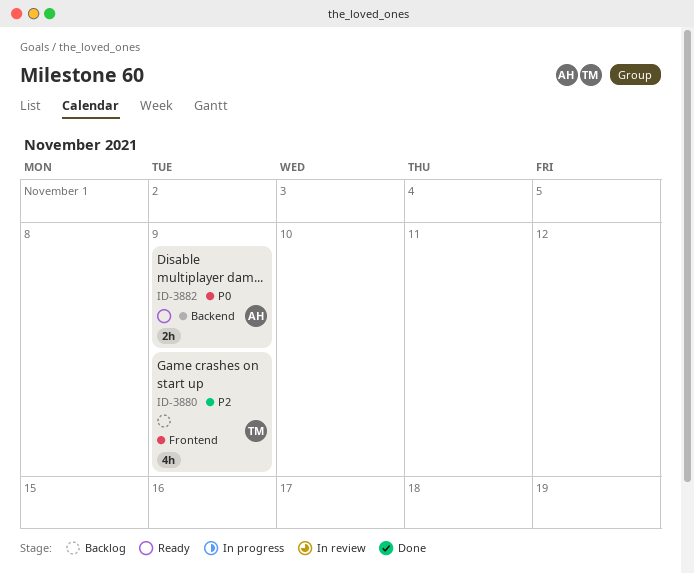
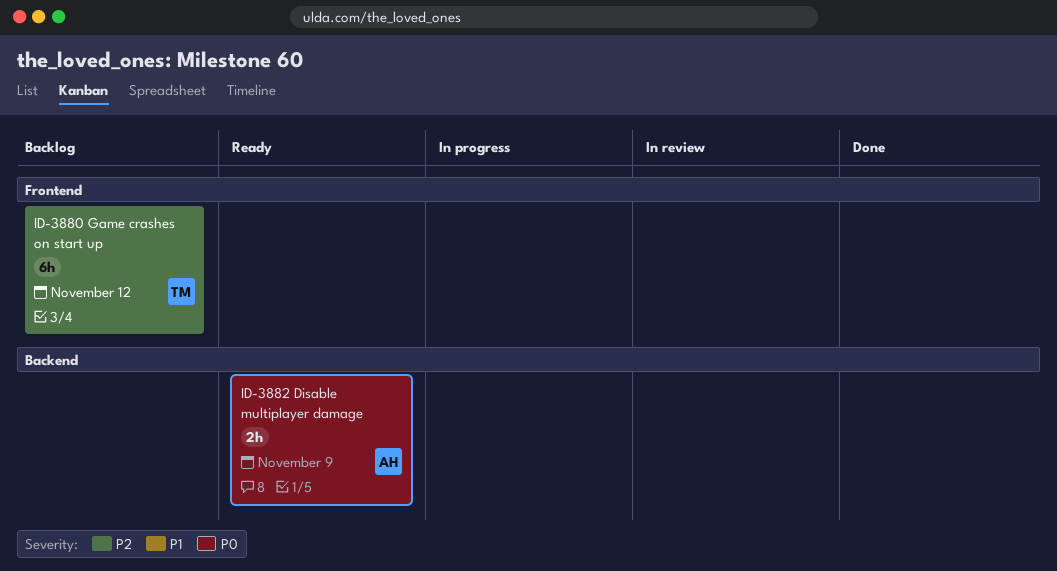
ID-3880, estimate: 4h -> 6h
ID-3880, due: Nov 9 -> Nov 12

